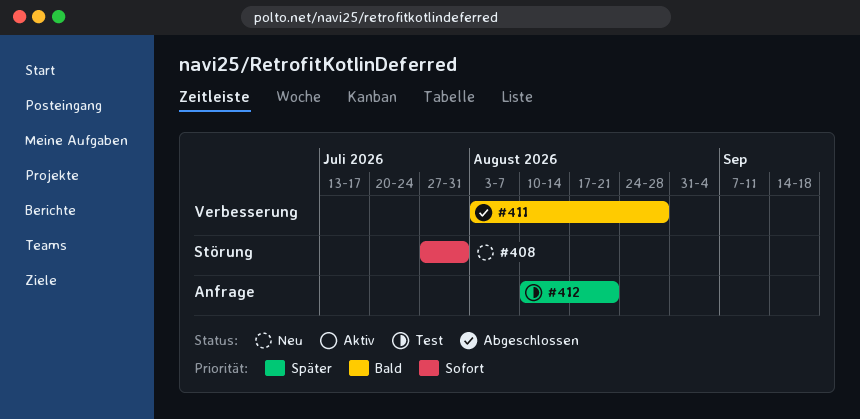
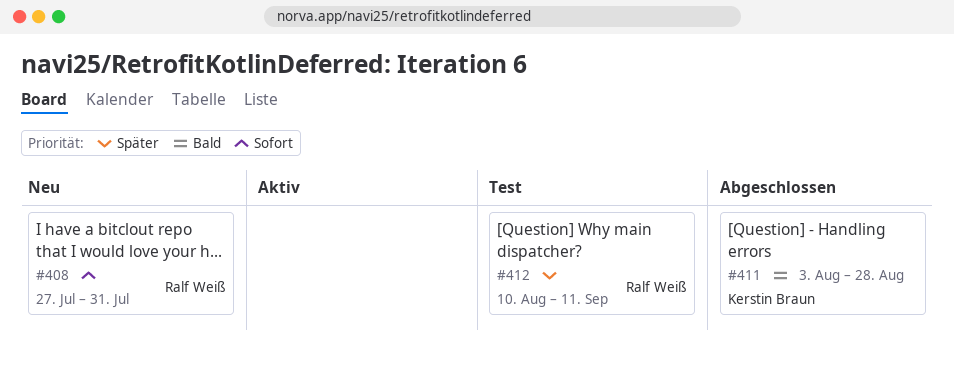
#412, due: Aug 21 -> Sep 11

